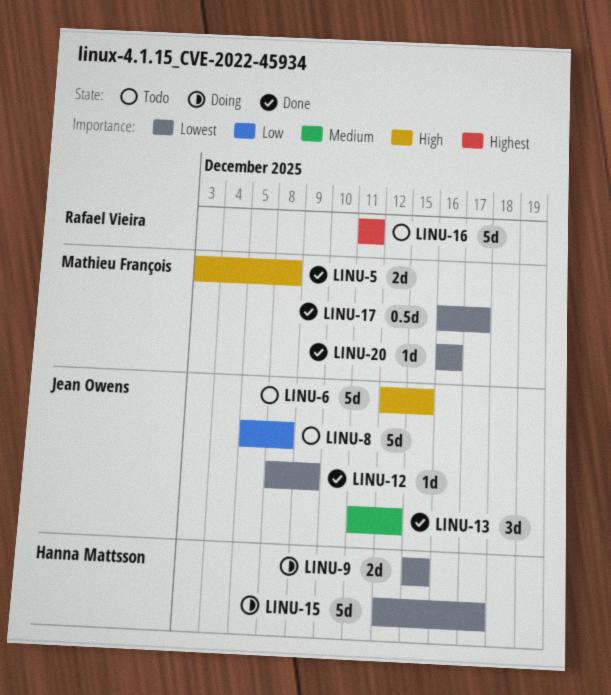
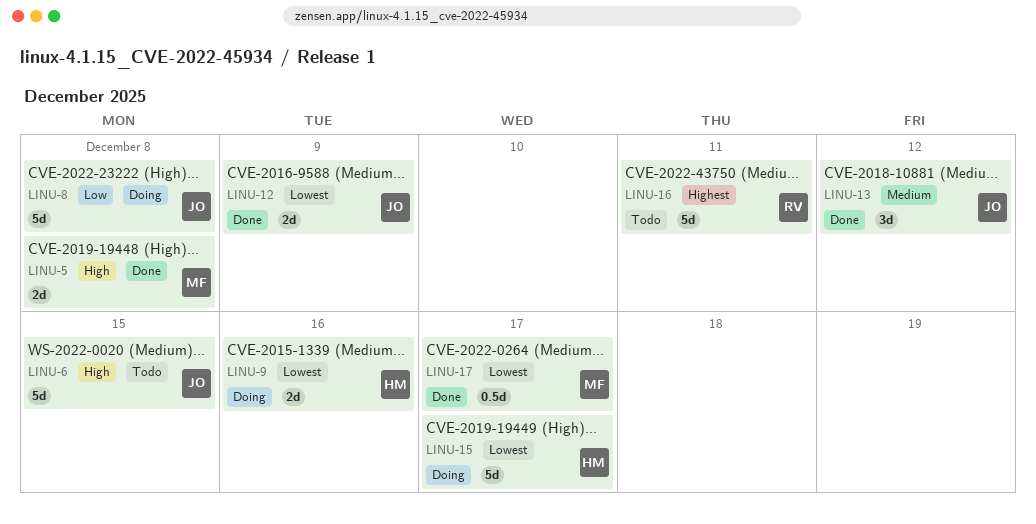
LINU-8, status: Todo -> Doing
LINU-9, due: Dec 15 -> Dec 16
LINU-12, estimate: 1d -> 2d
LINU-20: present -> none

